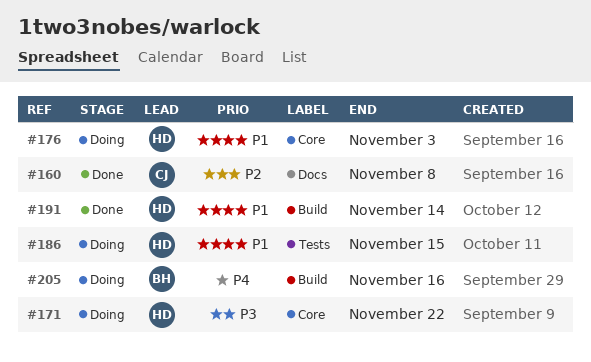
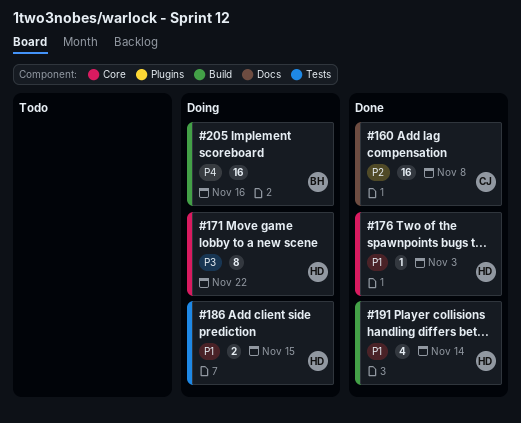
#176, status: Doing -> Done

